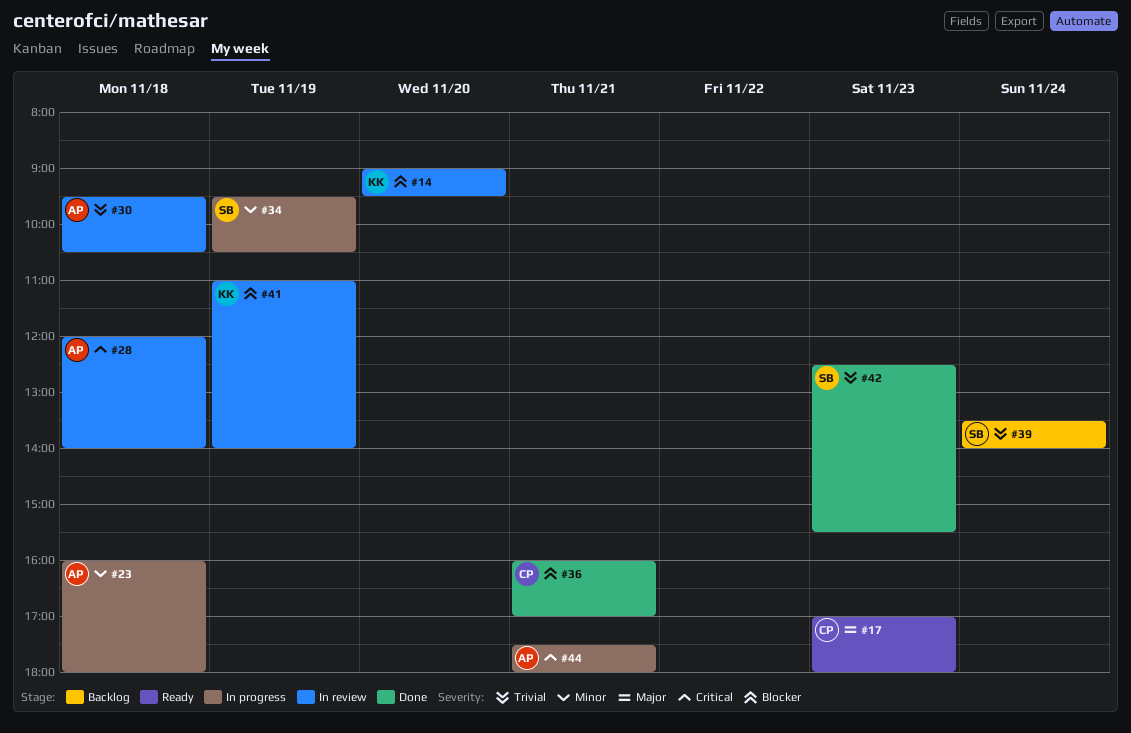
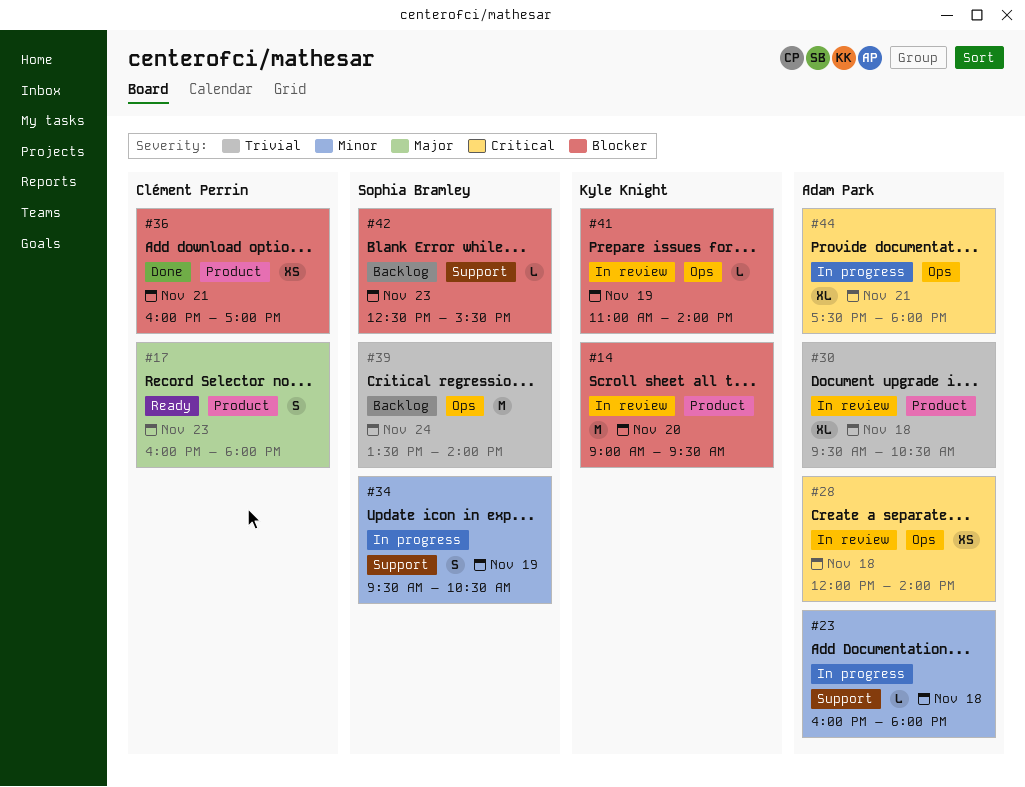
#17, begins: 17:00 -> 16:00
#42, status: Done -> Backlog
#42, priority: Trivial -> Blocker

